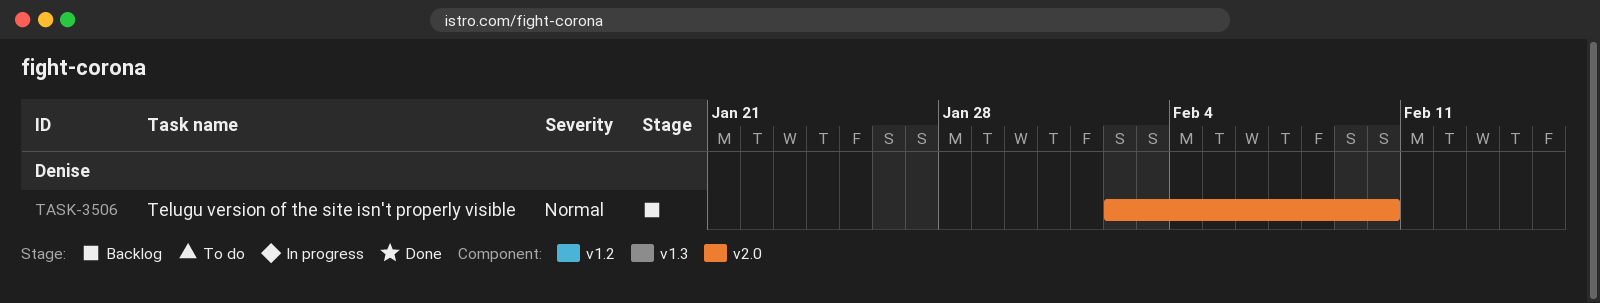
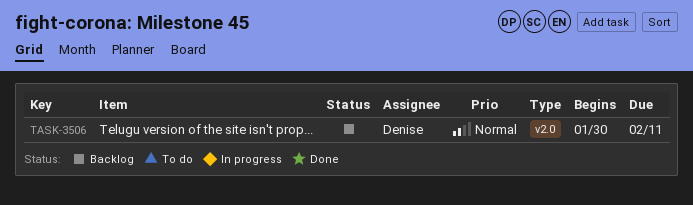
TASK-3506, start: Feb 2 -> Jan 30
TASK-3506, due: Feb 10 -> Feb 11

